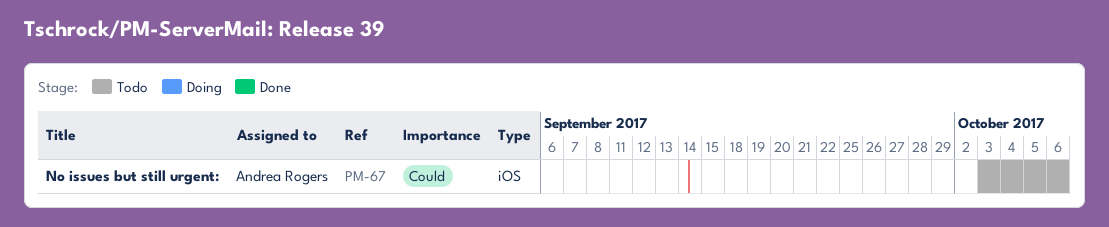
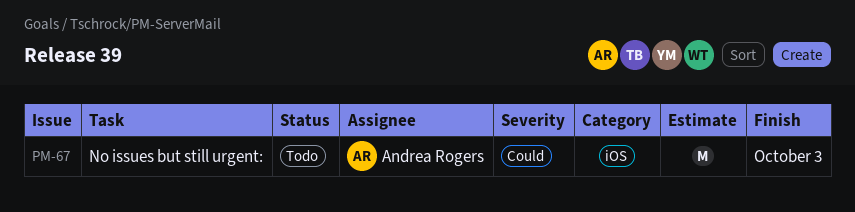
PM-67, due: Oct 6 -> Oct 3

